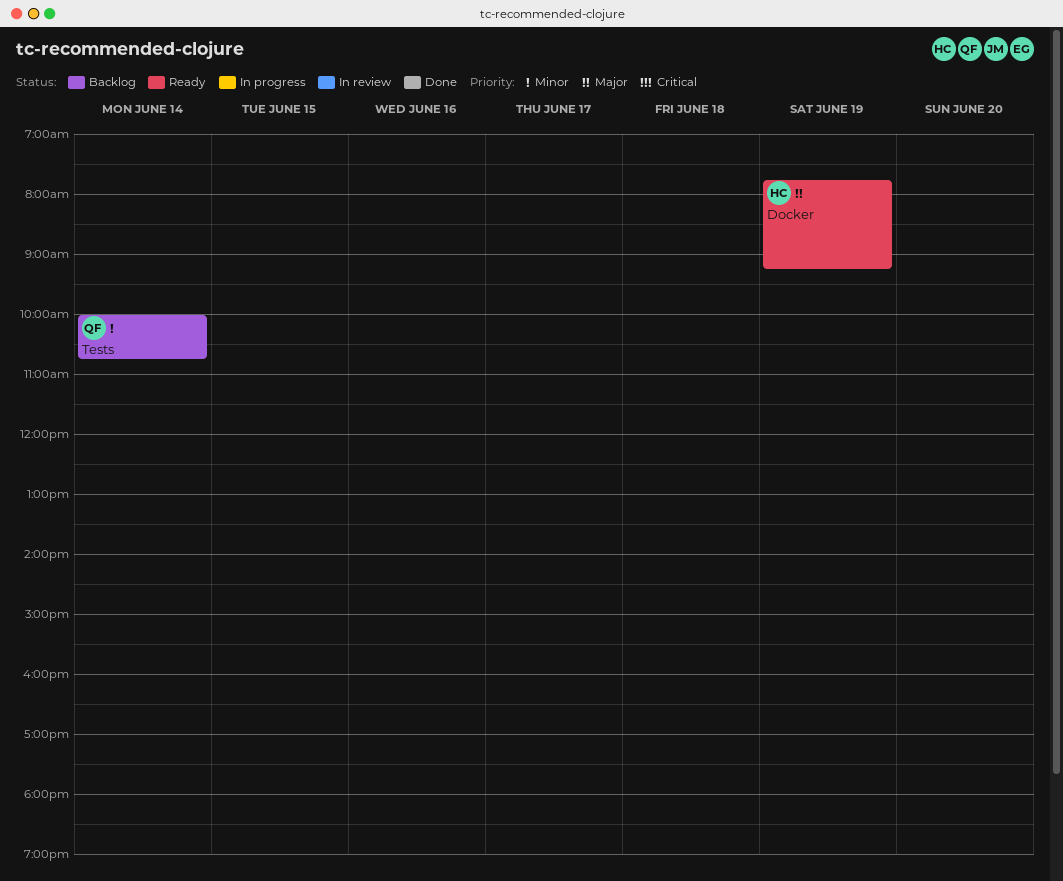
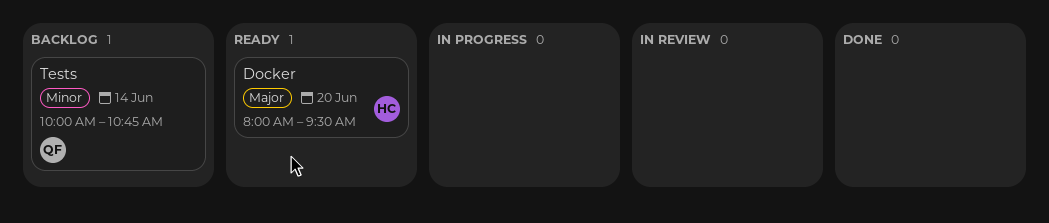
Docker, day: Jun 19 -> Jun 20
Docker, begins: 07:45 -> 08:00
Docker, ends: 09:15 -> 09:30

